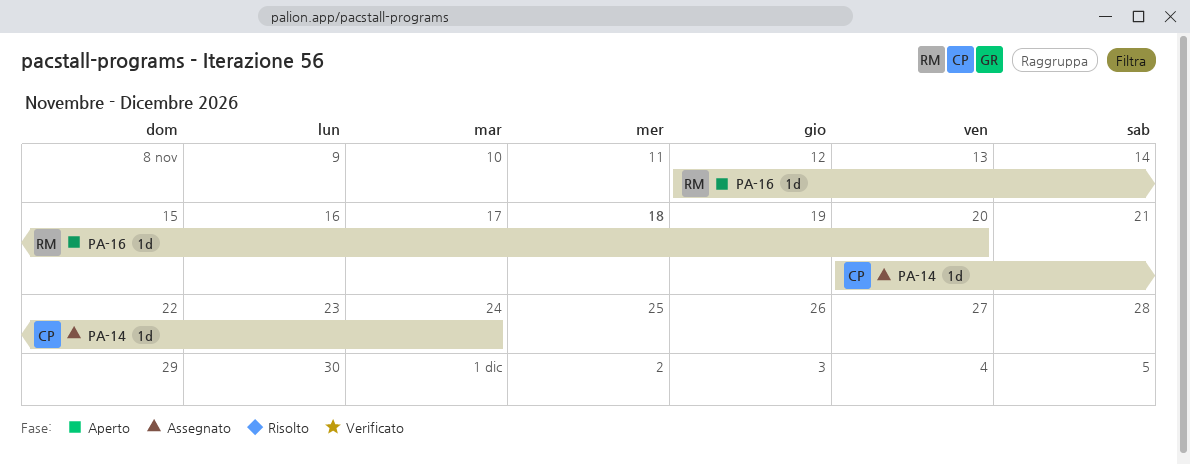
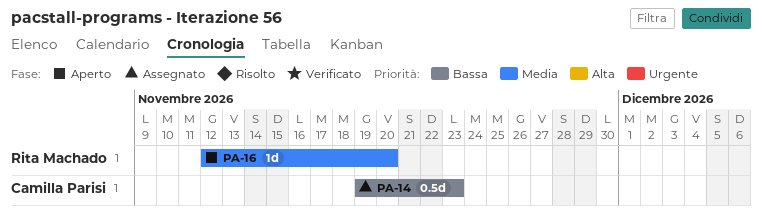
PA-14, estimate: 1d -> 0.5d
PA-14, start: Nov 20 -> Nov 19
PA-14, due: Nov 24 -> Nov 23

